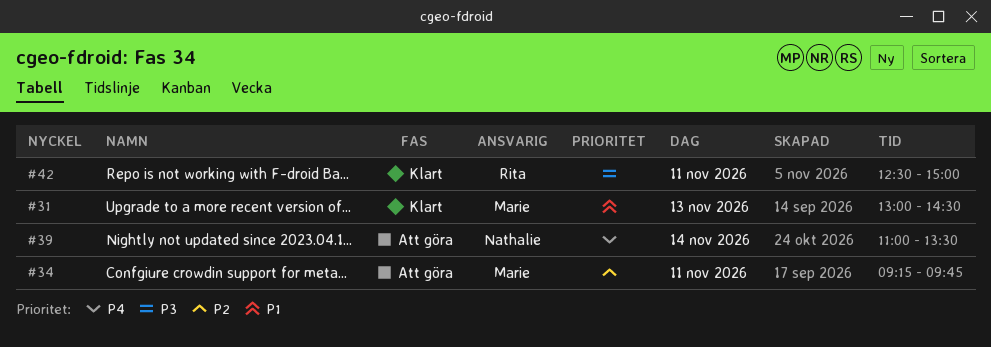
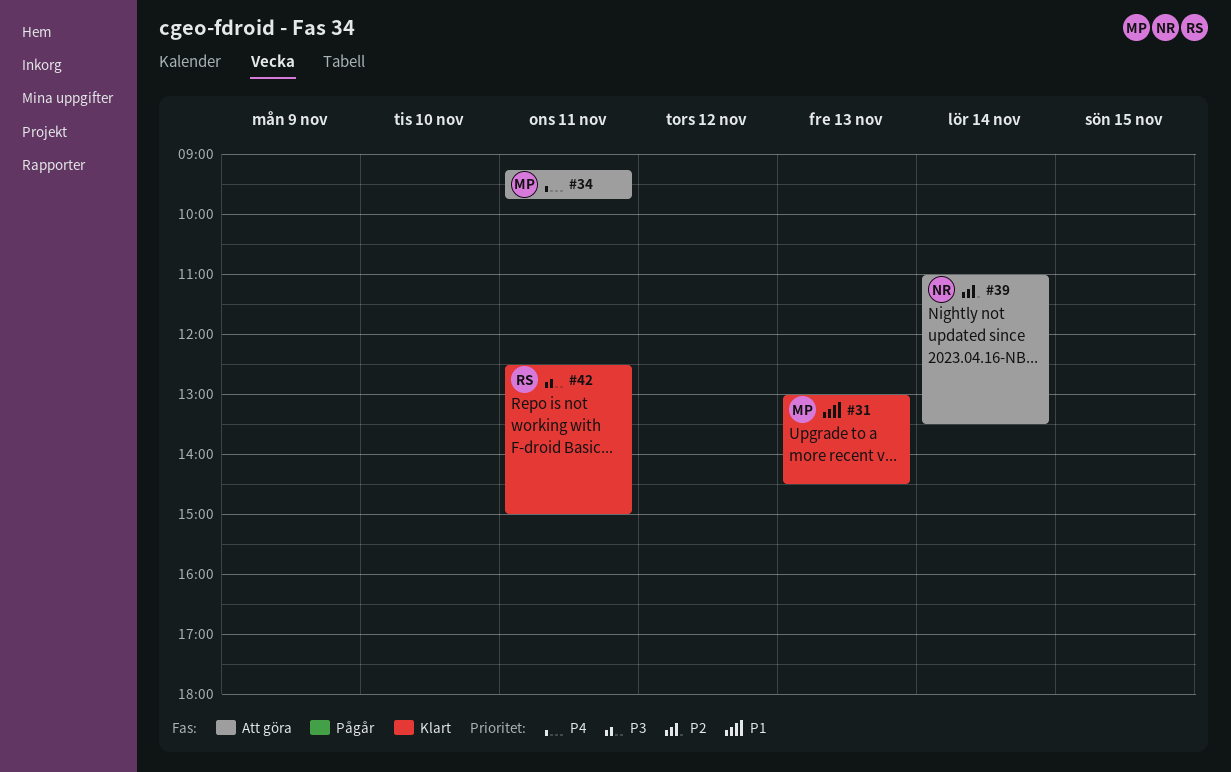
#34, priority: P2 -> P4
#39, priority: P4 -> P2

